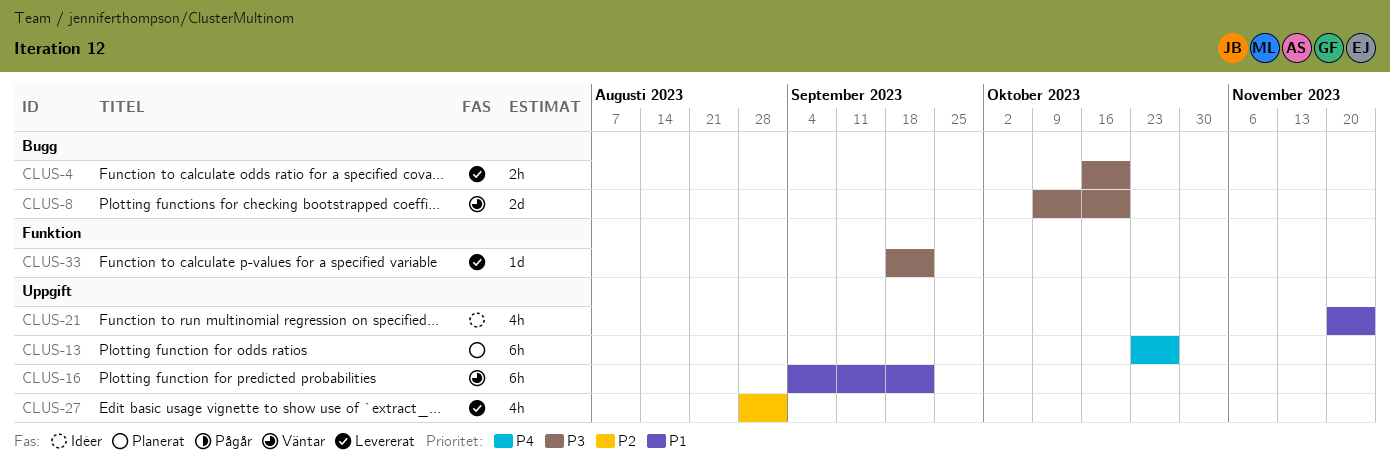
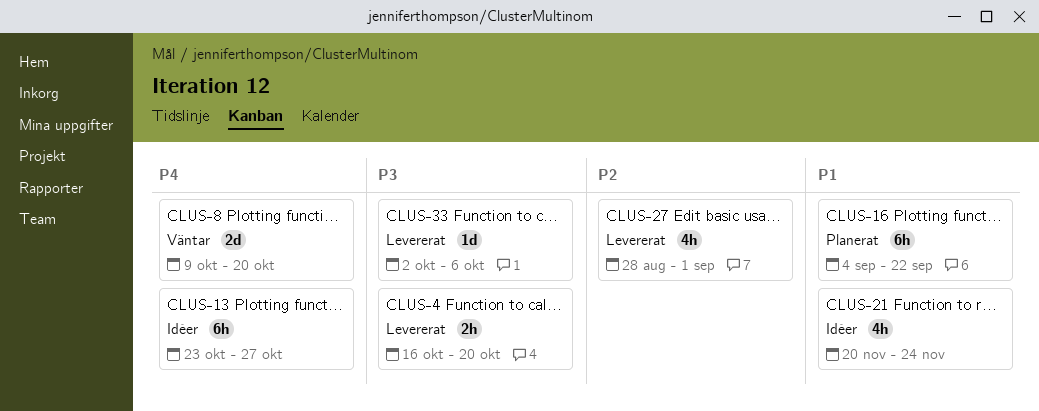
CLUS-8, priority: P3 -> P4
CLUS-13, status: Planerat -> Idéer
CLUS-16, status: Väntar -> Planerat
CLUS-33, start: Sep 18 -> Oct 2
CLUS-33, due: Sep 22 -> Oct 6

